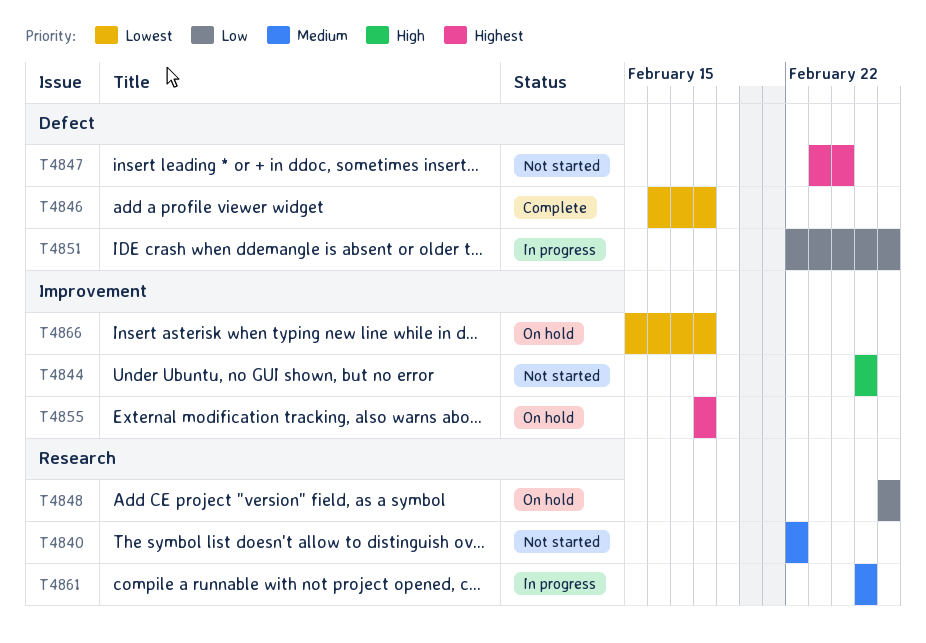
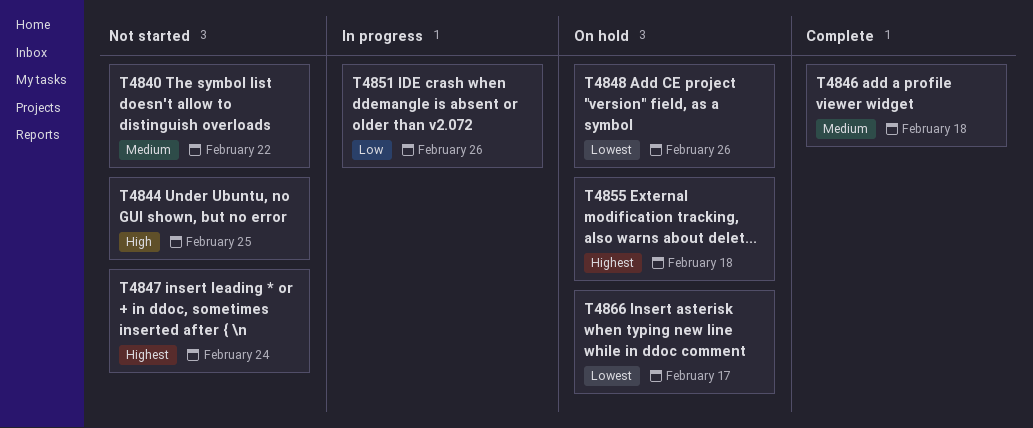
T4846, priority: Lowest -> Medium
T4848, priority: Low -> Lowest
T4861: present -> none
T4866, due: Feb 18 -> Feb 17

